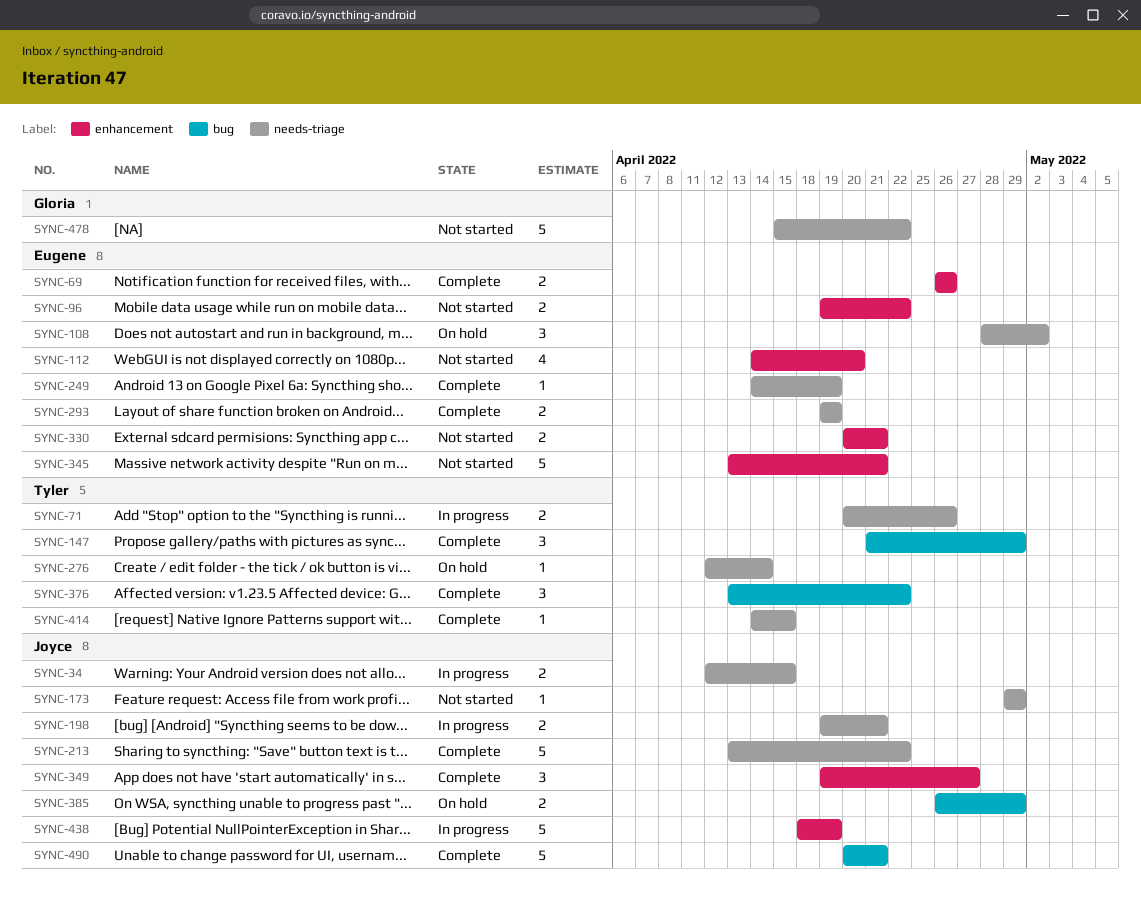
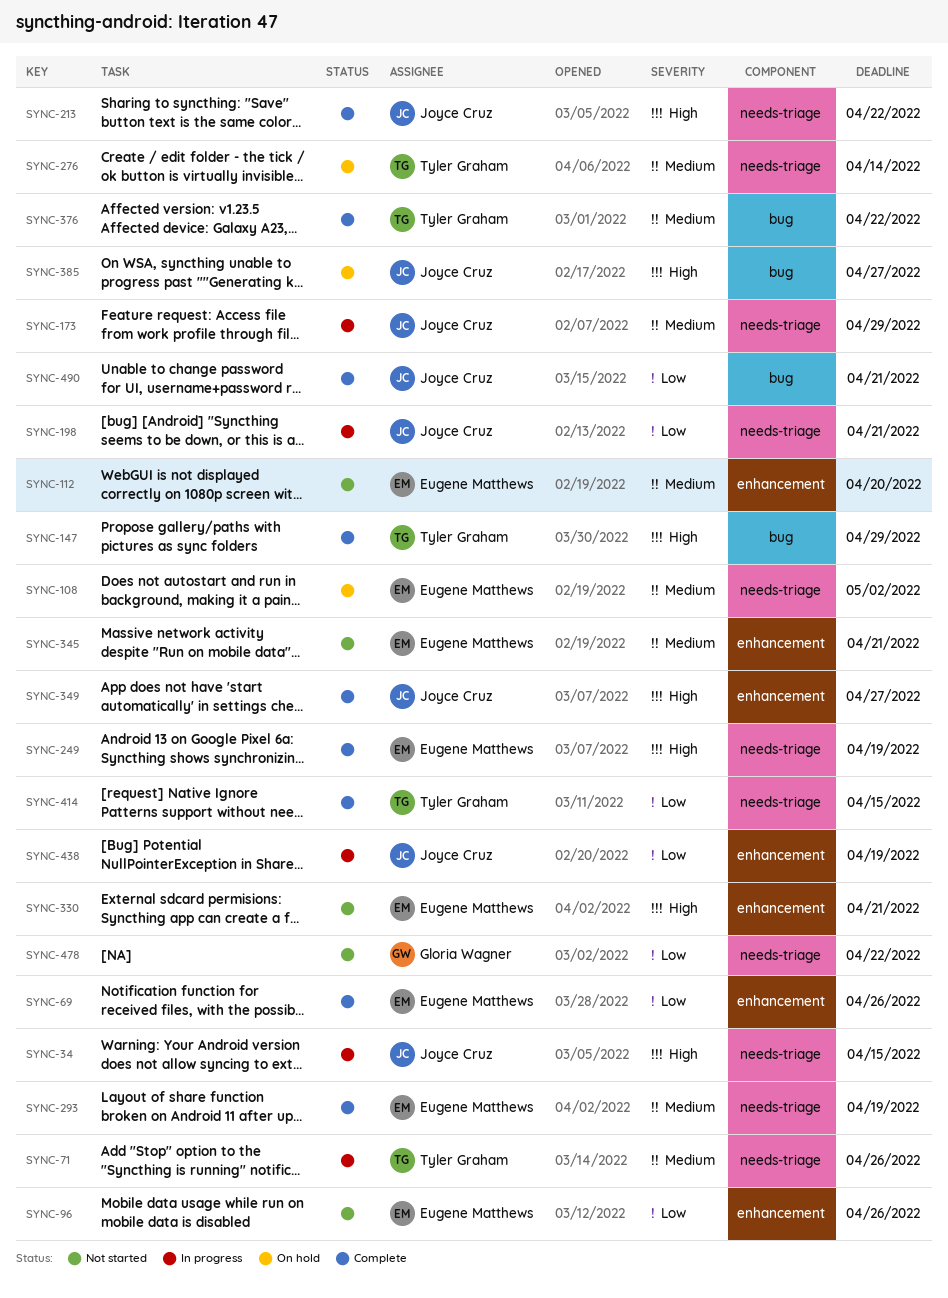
SYNC-96, due: Apr 22 -> Apr 26
SYNC-173, status: Not started -> In progress
SYNC-385, due: Apr 29 -> Apr 27

